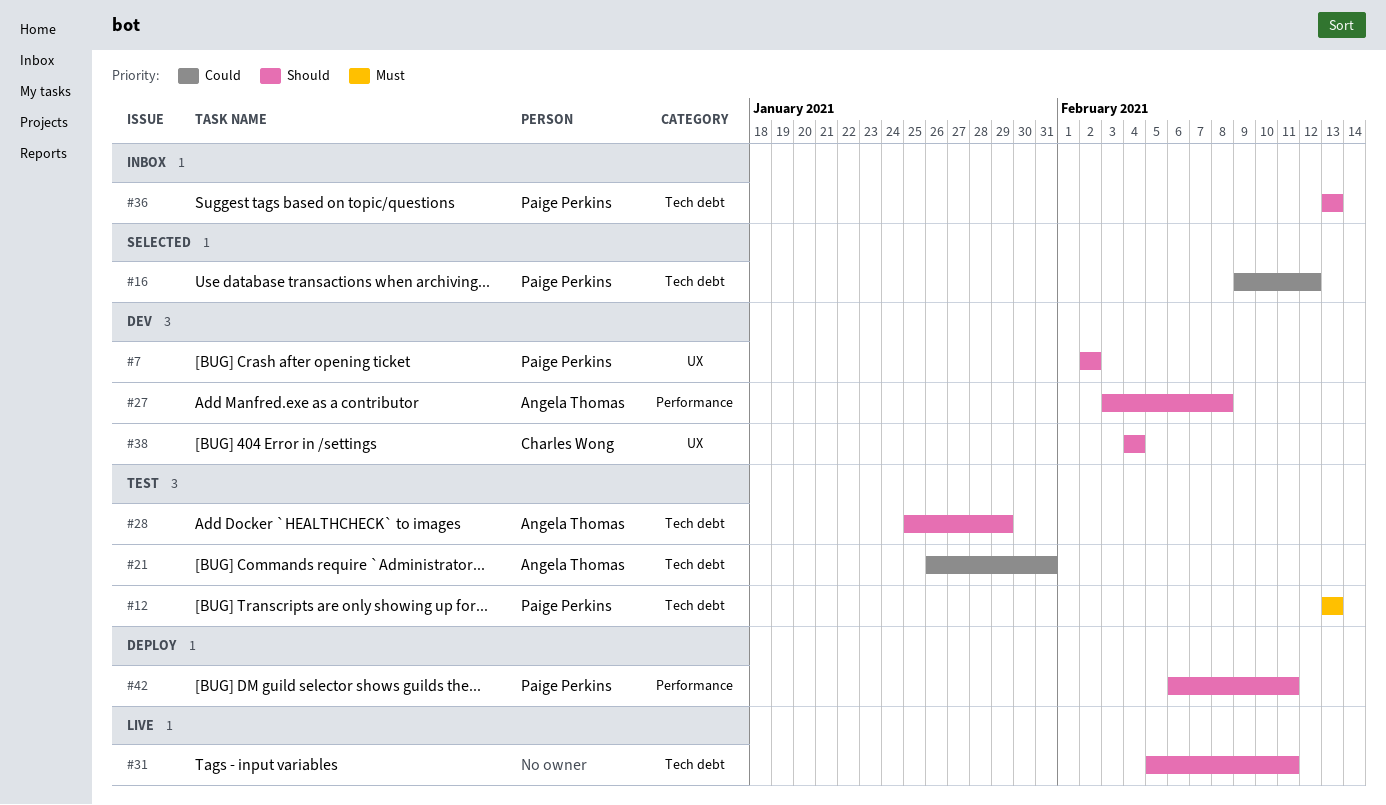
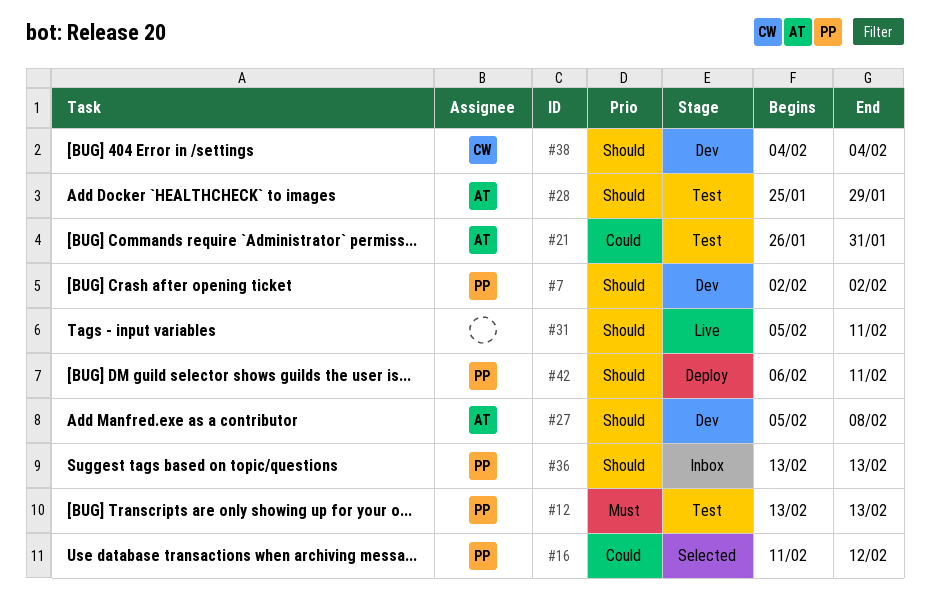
#16, start: Feb 9 -> Feb 11
#27, start: Feb 3 -> Feb 5

